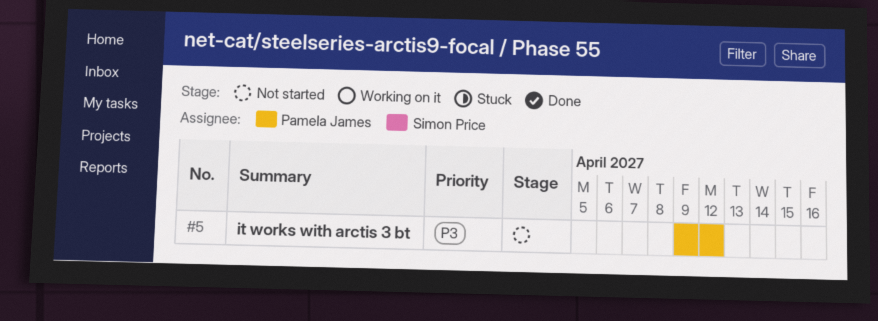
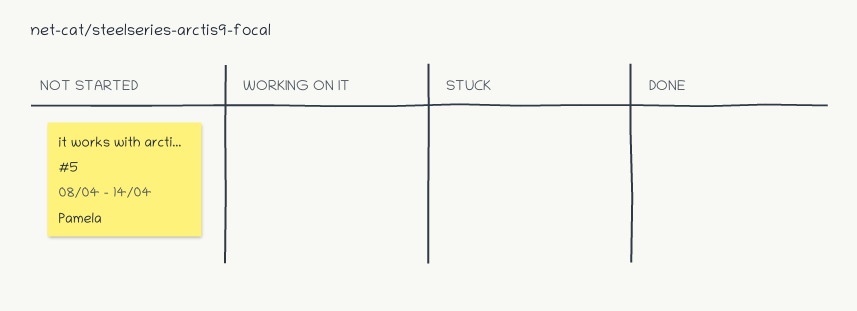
#5, start: Apr 9 -> Apr 8
#5, due: Apr 12 -> Apr 14

